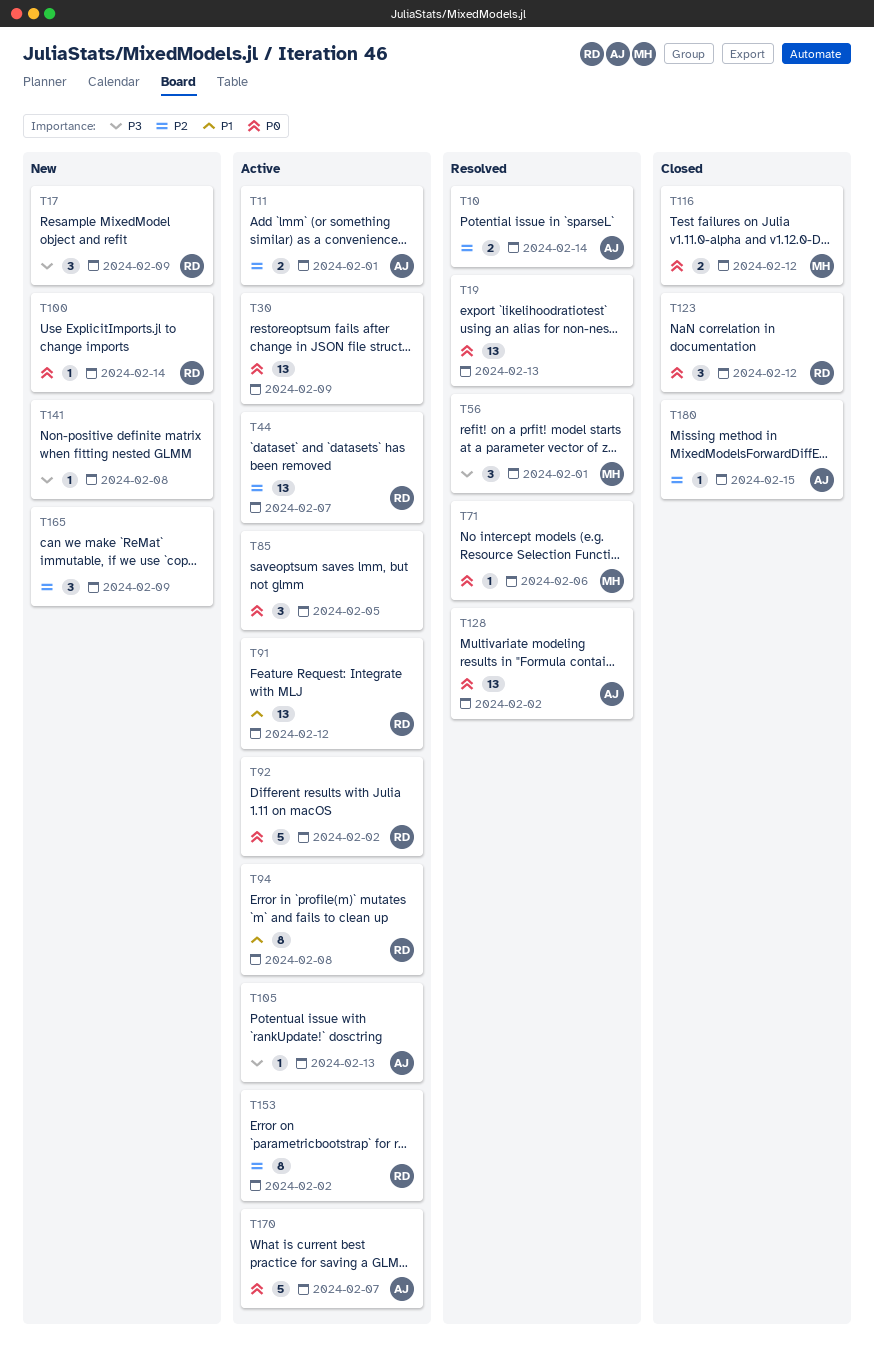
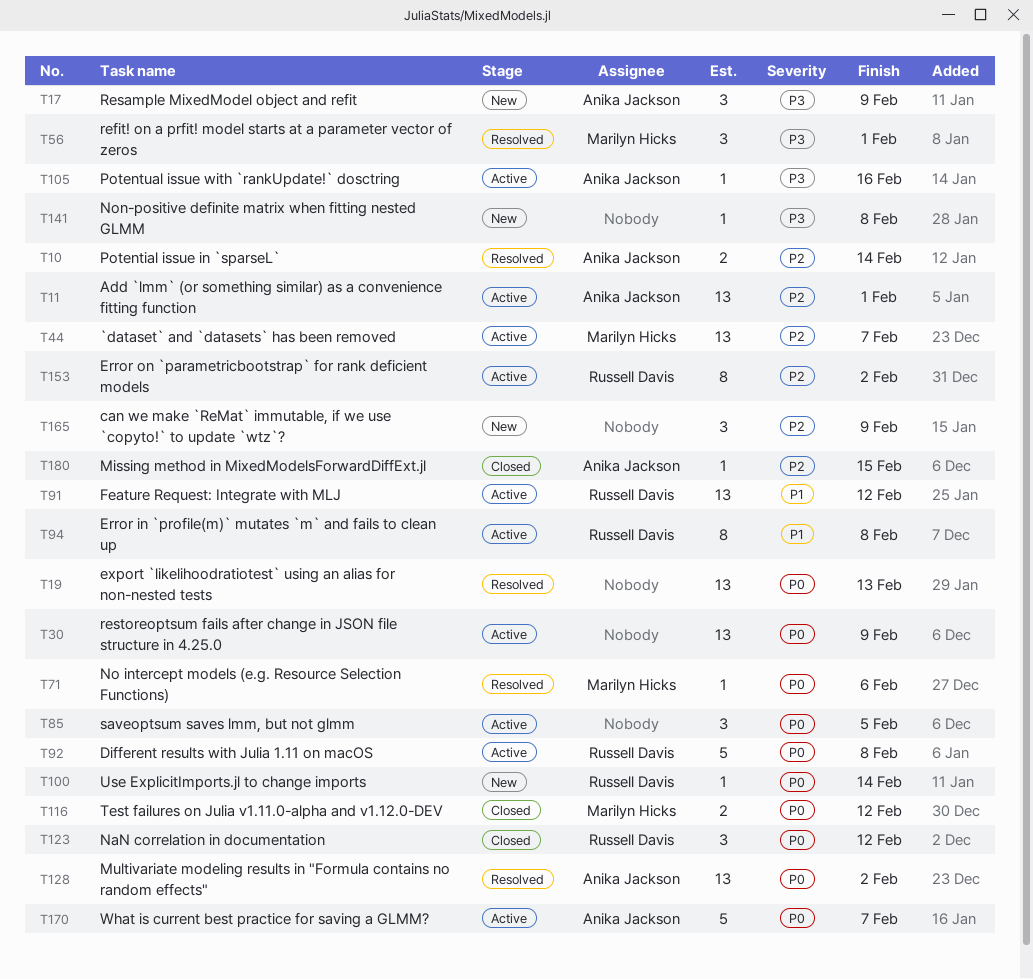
T11, estimate: 2 -> 13
T17, owner: Russell Davis -> Anika Jackson
T44, owner: Russell Davis -> Marilyn Hicks
T92, due: Feb 2 -> Feb 8
T105, due: Feb 13 -> Feb 16

